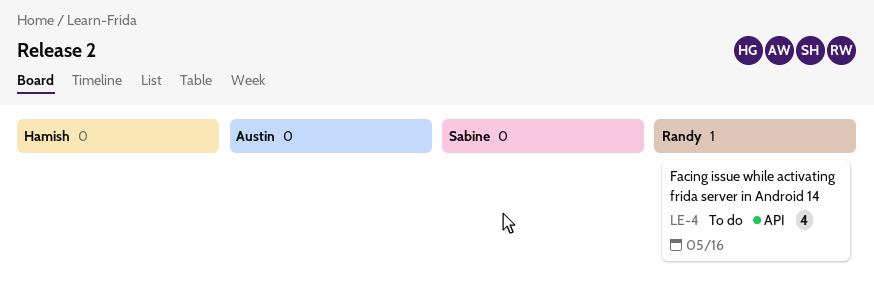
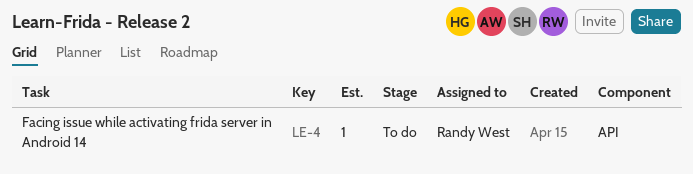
LE-4, estimate: 4 -> 1

